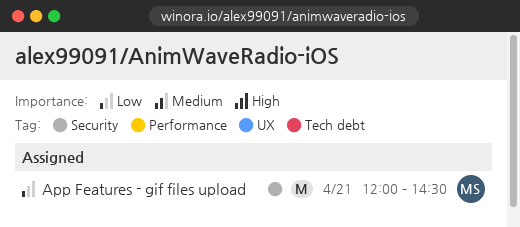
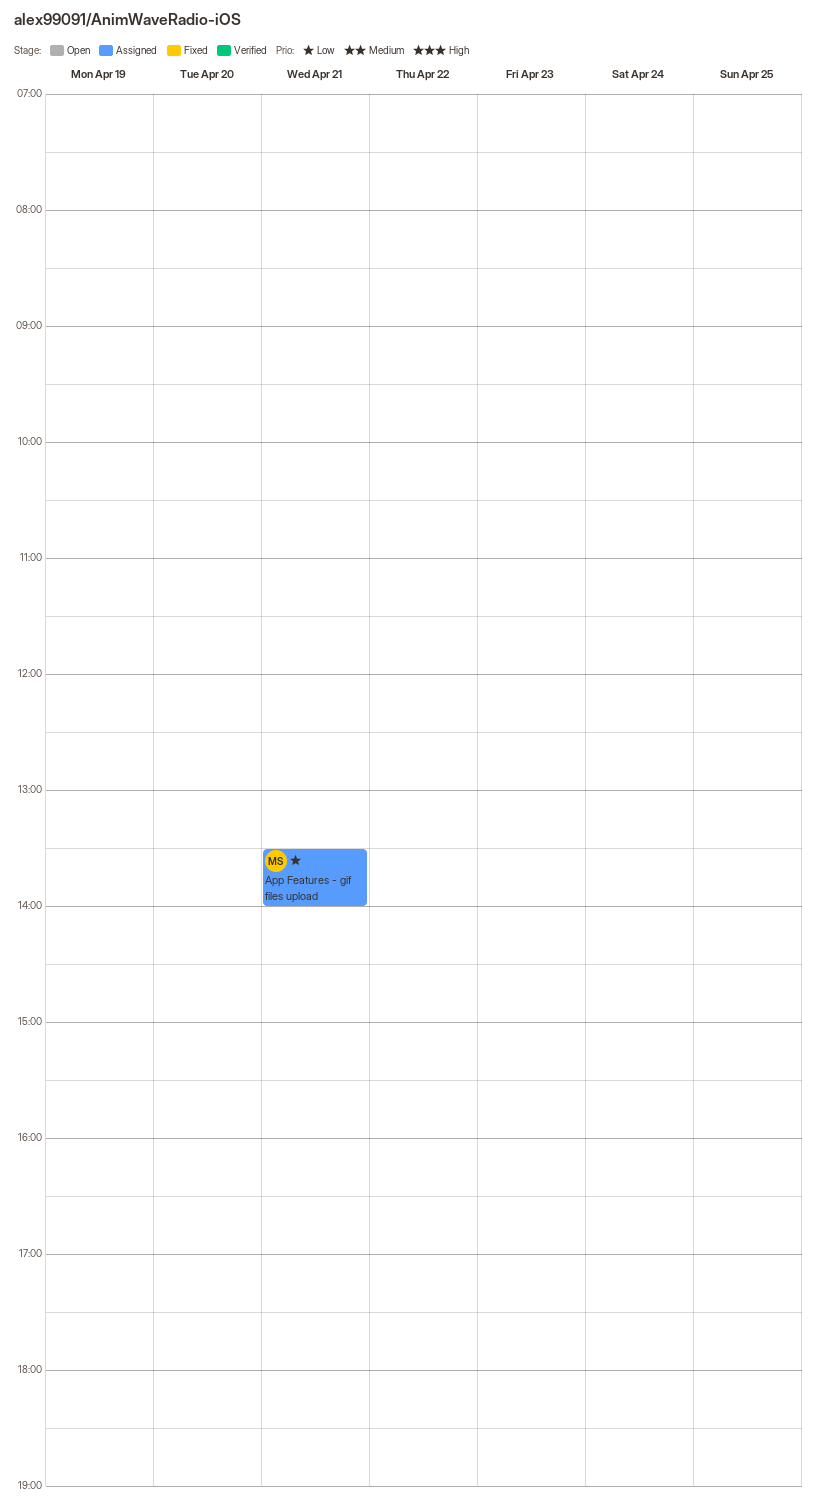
App Features - gif files upload, begins: 12:00 -> 13:30
App Features - gif files upload, ends: 14:30 -> 14:00

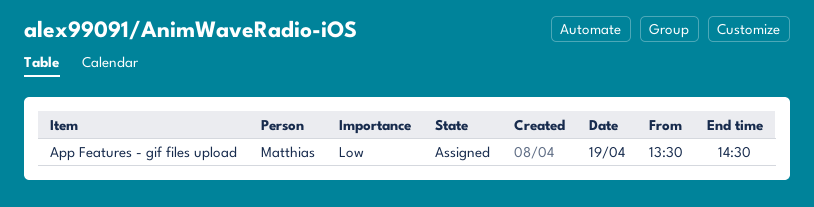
App Features - gif files upload, day: Apr 21 -> Apr 19
App Features - gif files upload, ends: 14:00 -> 14:30

